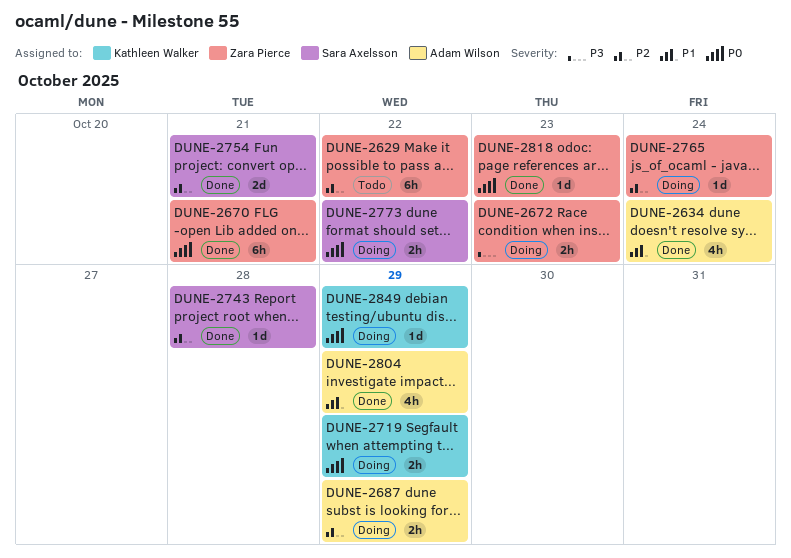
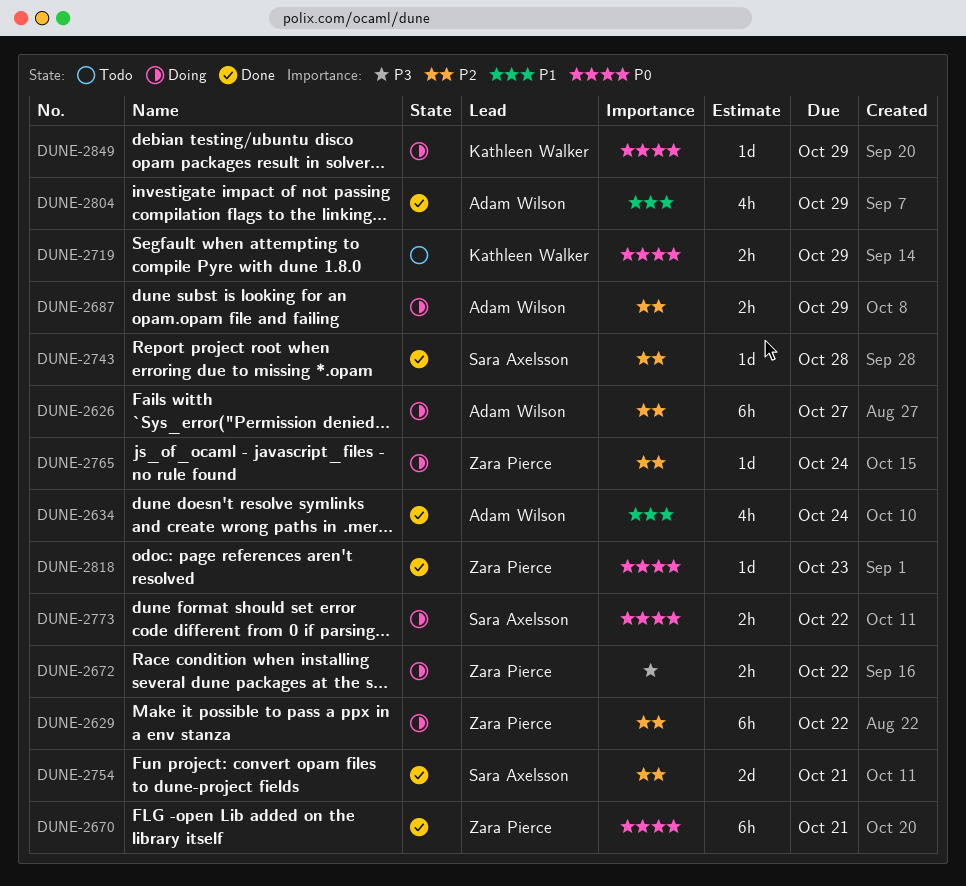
DUNE-2626: none -> present
DUNE-2629, status: Todo -> Doing
DUNE-2672, due: Oct 23 -> Oct 22
DUNE-2719, status: Doing -> Todo

